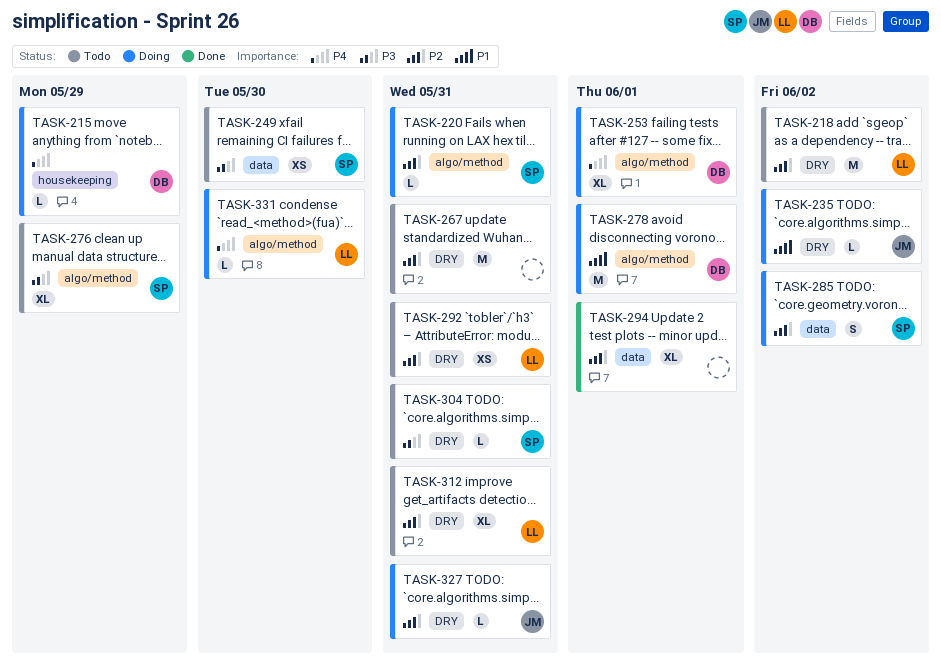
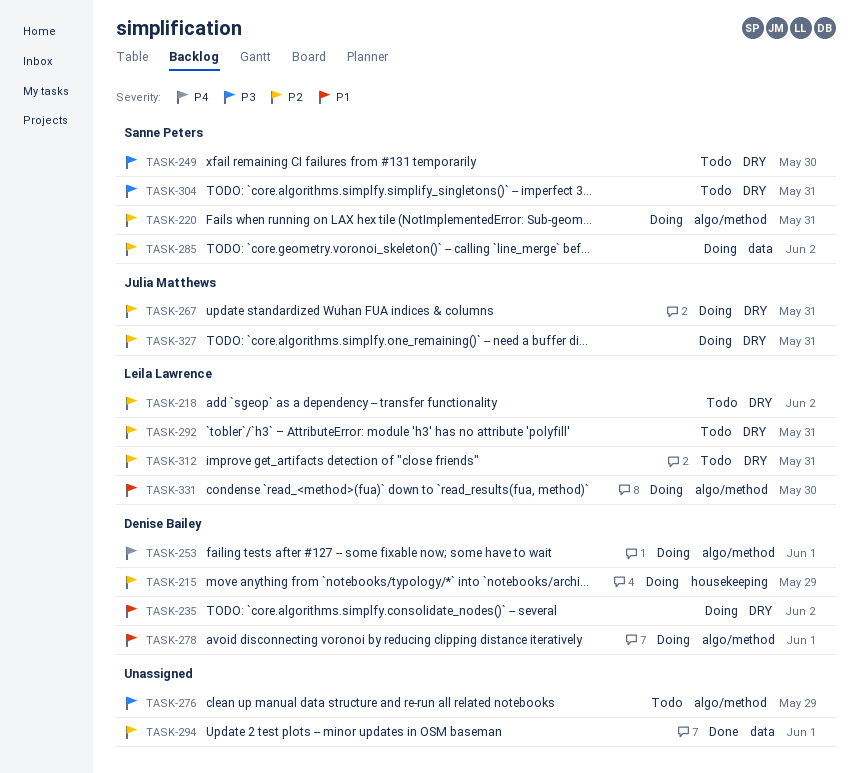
TASK-215, priority: P4 -> P2
TASK-235, owner: Julia Matthews -> Denise Bailey
TASK-249, label: data -> DRY
TASK-267, status: Todo -> Doing
TASK-267, owner: none -> Julia Matthews
TASK-276, owner: Sanne Peters -> none
TASK-331, priority: P4 -> P1

